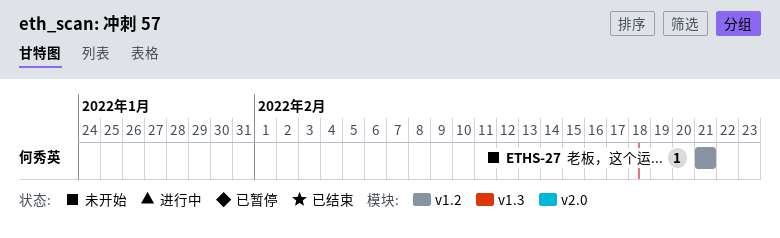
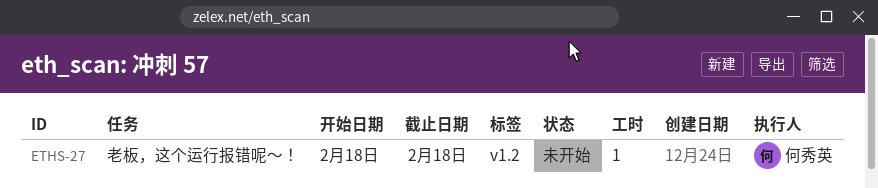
ETHS-27, start: Feb 21 -> Feb 18
ETHS-27, due: Feb 21 -> Feb 18

